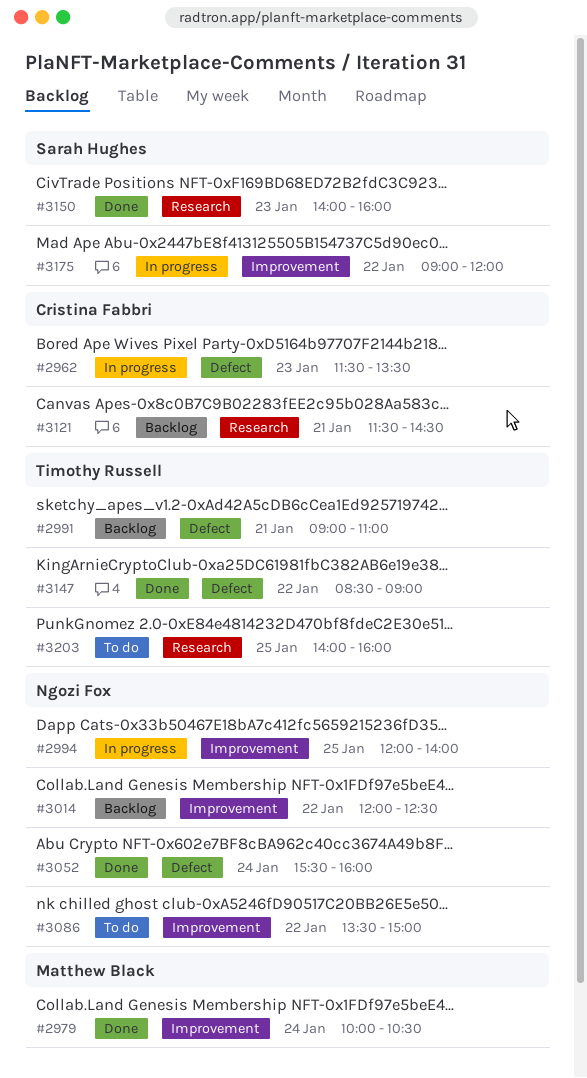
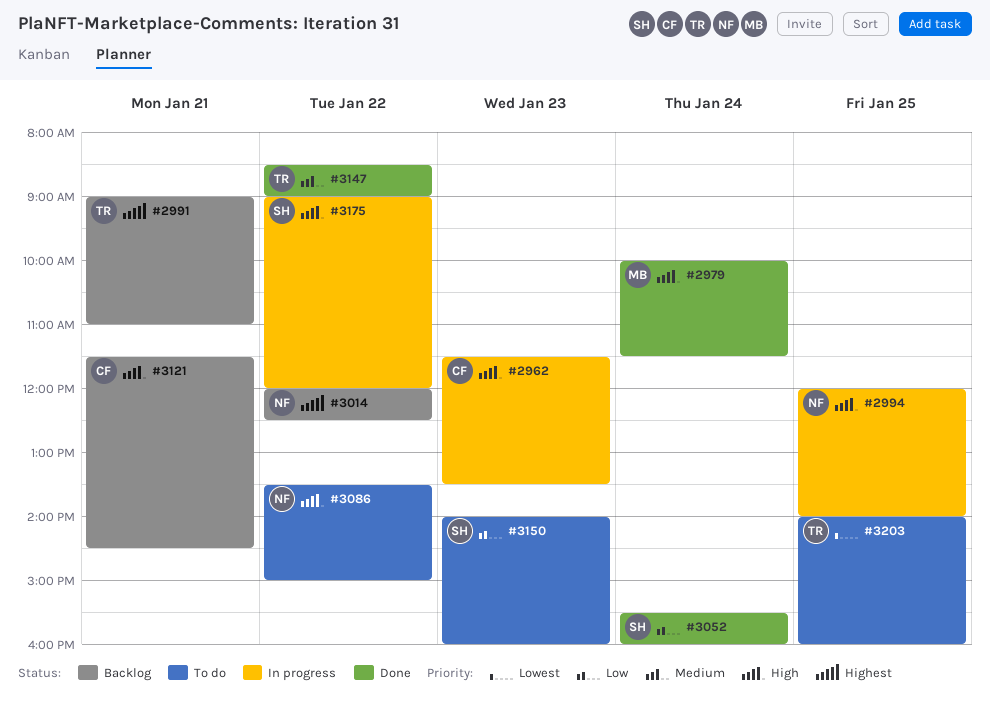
#2979, ends: 10:30 -> 11:30
#3052, owner: Ngozi Fox -> Sarah Hughes
#3150, status: Done -> To do

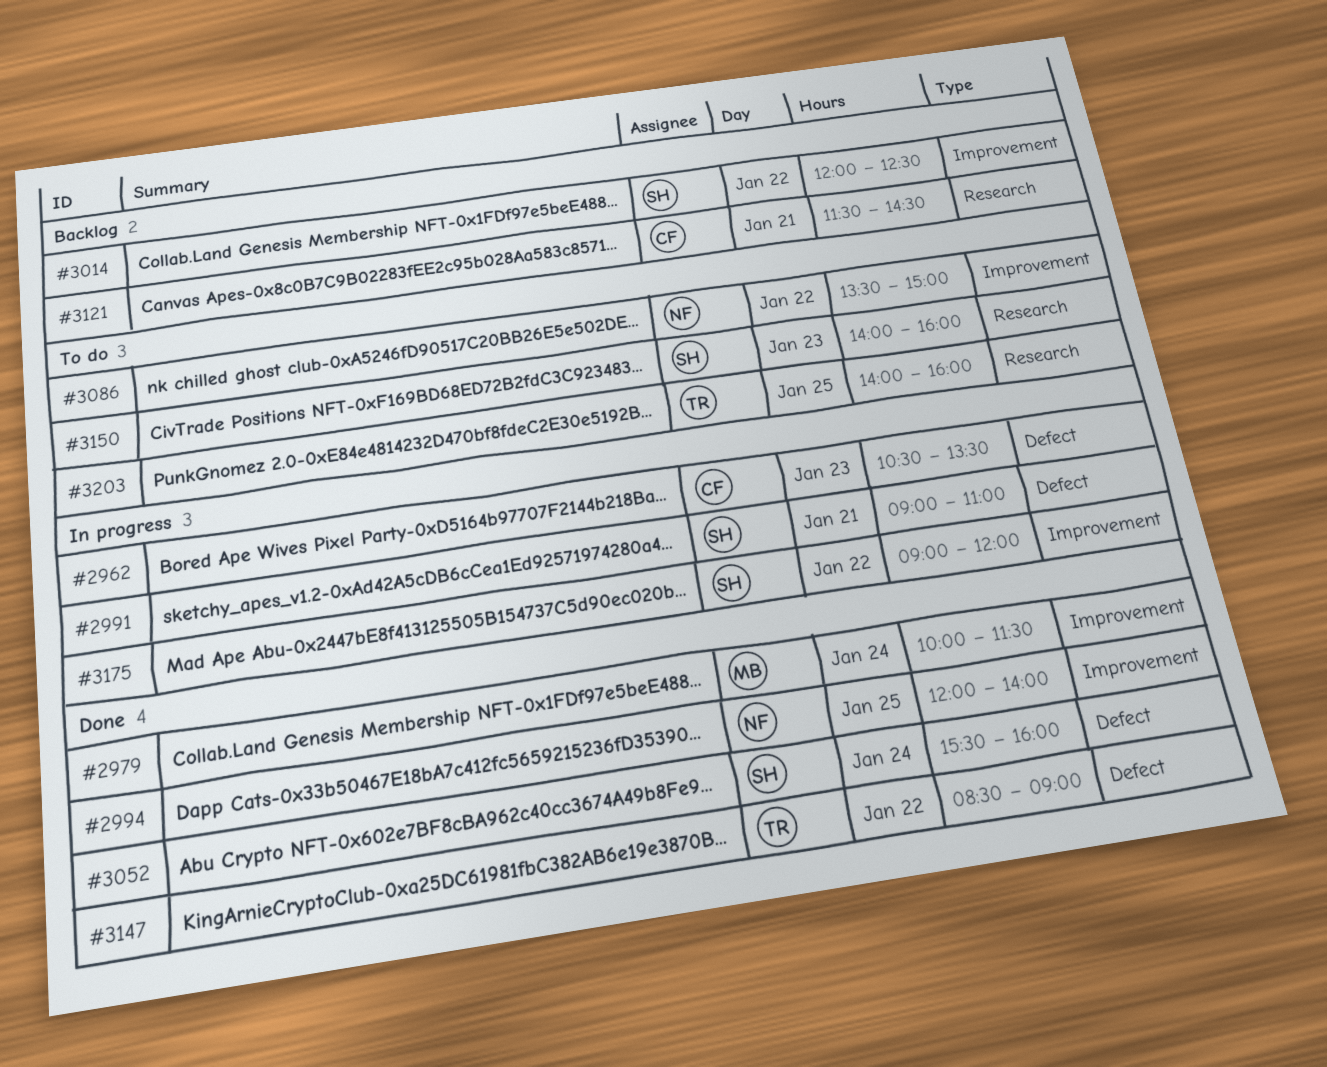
#2962, begins: 11:30 -> 10:30
#2991, status: Backlog -> In progress
#2991, owner: TR -> SH
#2994, status: In progress -> Done
#3014, owner: NF -> SH

